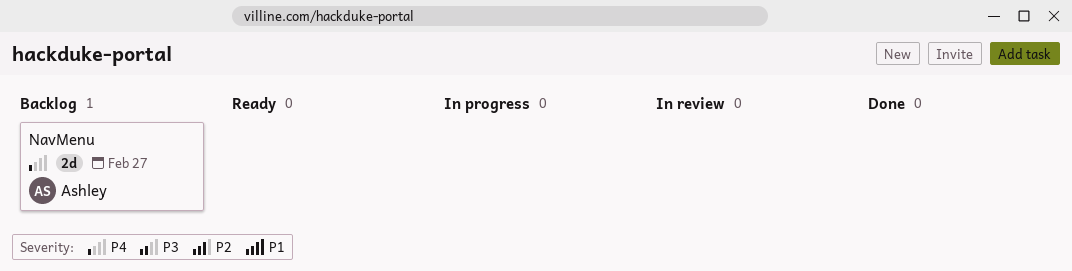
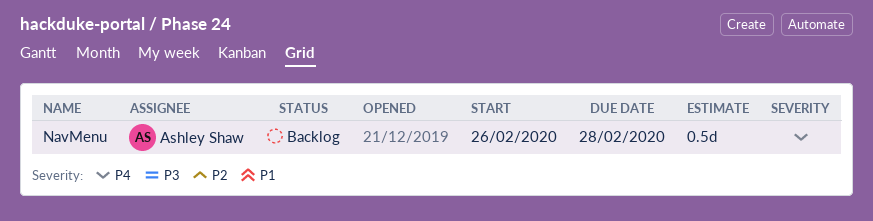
NavMenu, estimate: 2d -> 0.5d
NavMenu, due: Feb 27 -> Feb 28

